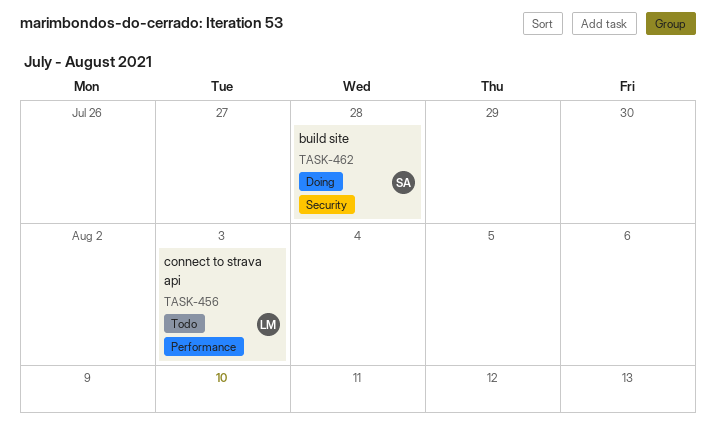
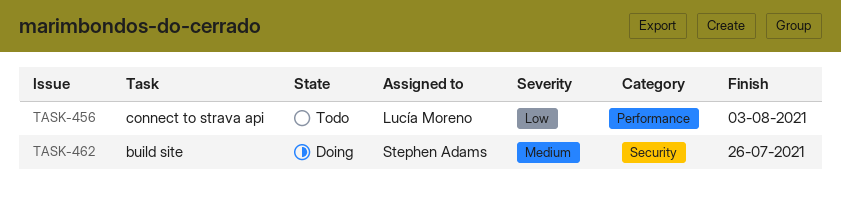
TASK-462, due: Jul 28 -> Jul 26

